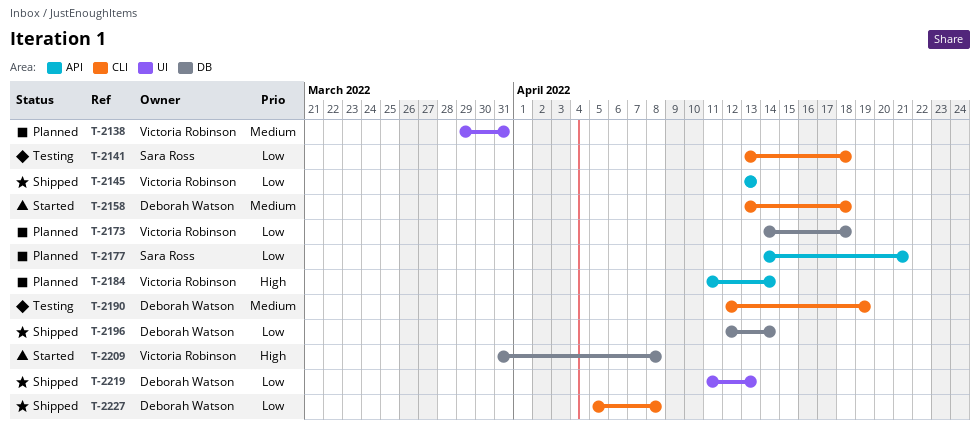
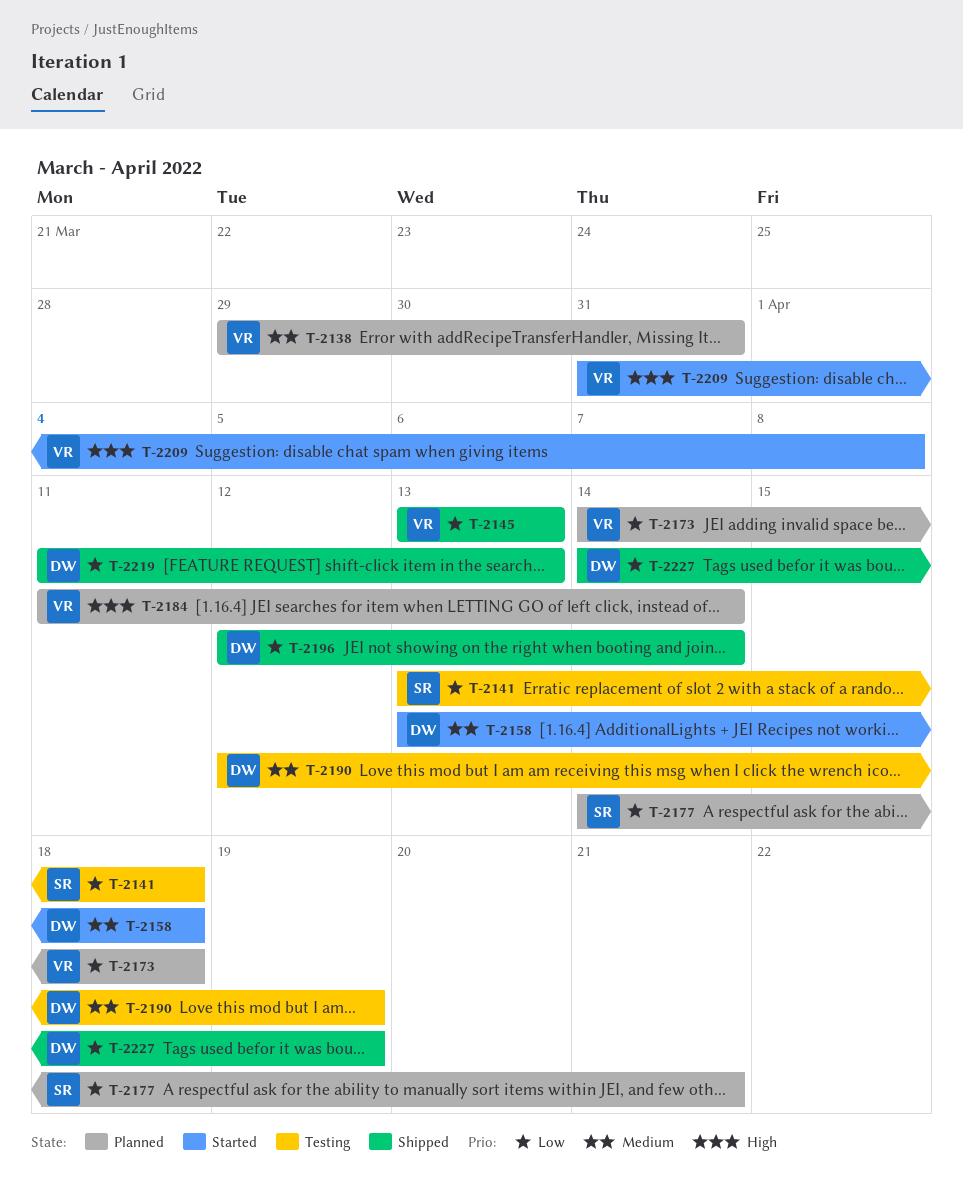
T-2227, start: Apr 5 -> Apr 14
T-2227, due: Apr 8 -> Apr 19

